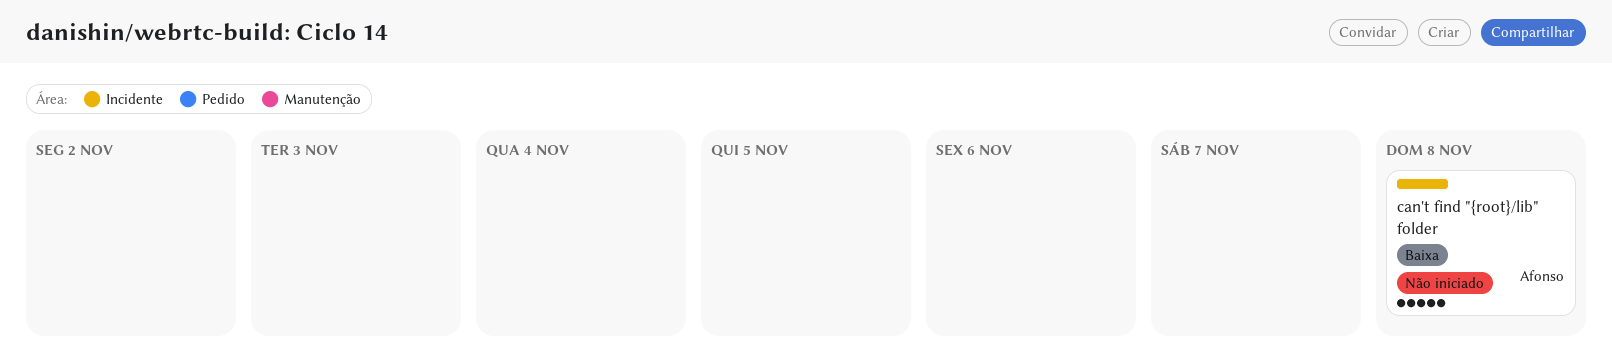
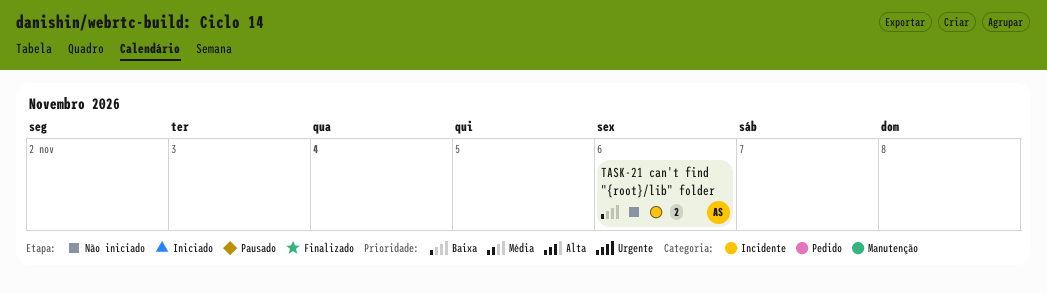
can't find "{root}/lib" folder, estimate: 5 -> 2
can't find "{root}/lib" folder, due: Nov 8 -> Nov 6

